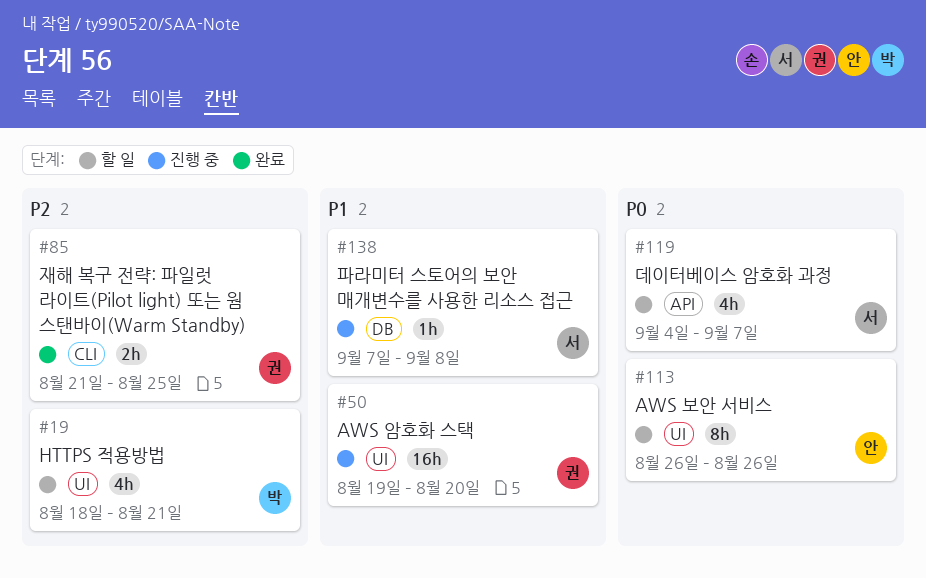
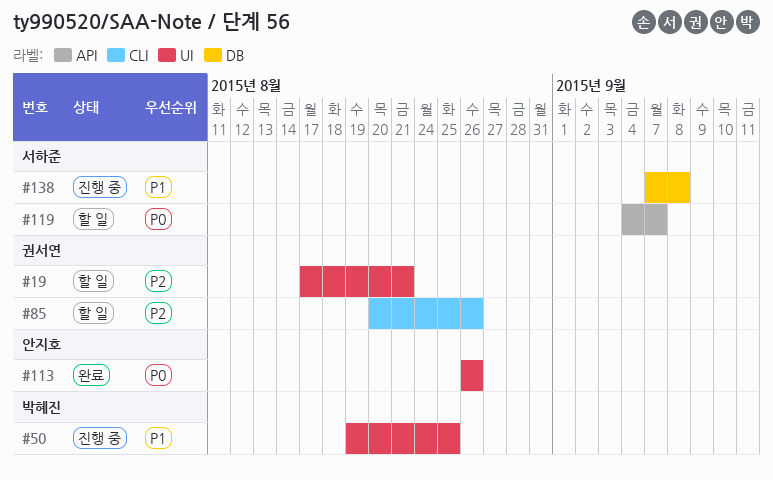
#19, owner: 박혜진 -> 권서연
#19, start: Aug 18 -> Aug 17
#50, owner: 권서연 -> 박혜진
#50, due: Aug 20 -> Aug 25
#85, status: 완료 -> 할 일
#85, start: Aug 21 -> Aug 20
#85, due: Aug 25 -> Aug 26
#113, status: 할 일 -> 완료

